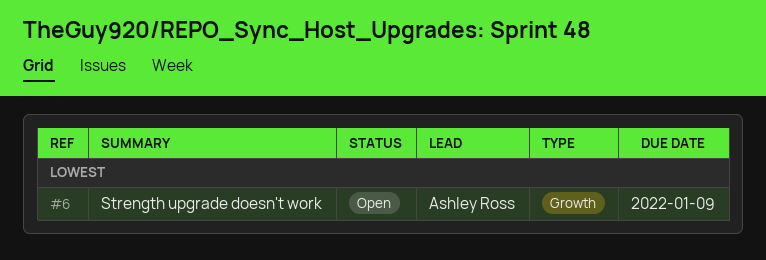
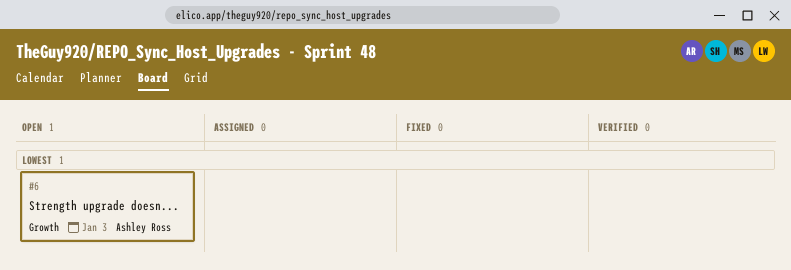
#6, due: Jan 9 -> Jan 3

